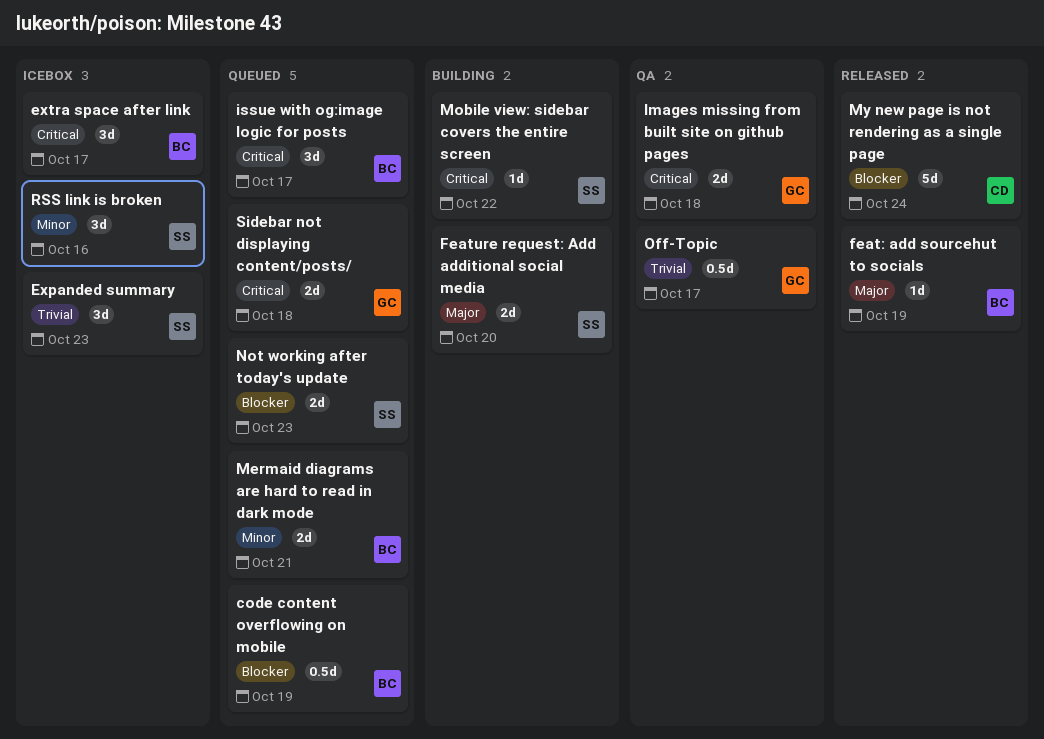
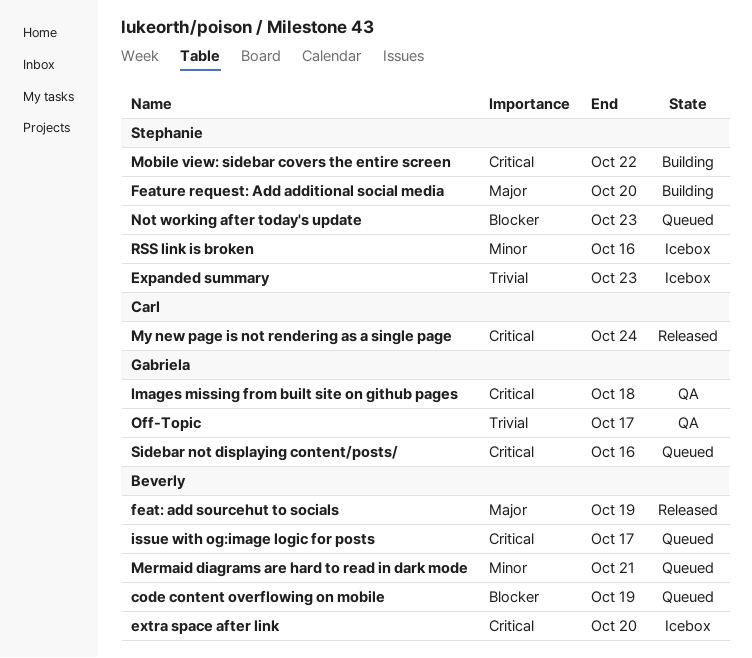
extra space after link, due: Oct 17 -> Oct 20
My new page is not rendering as a single page, priority: Blocker -> Critical
Sidebar not displaying content/posts/, due: Oct 18 -> Oct 16

